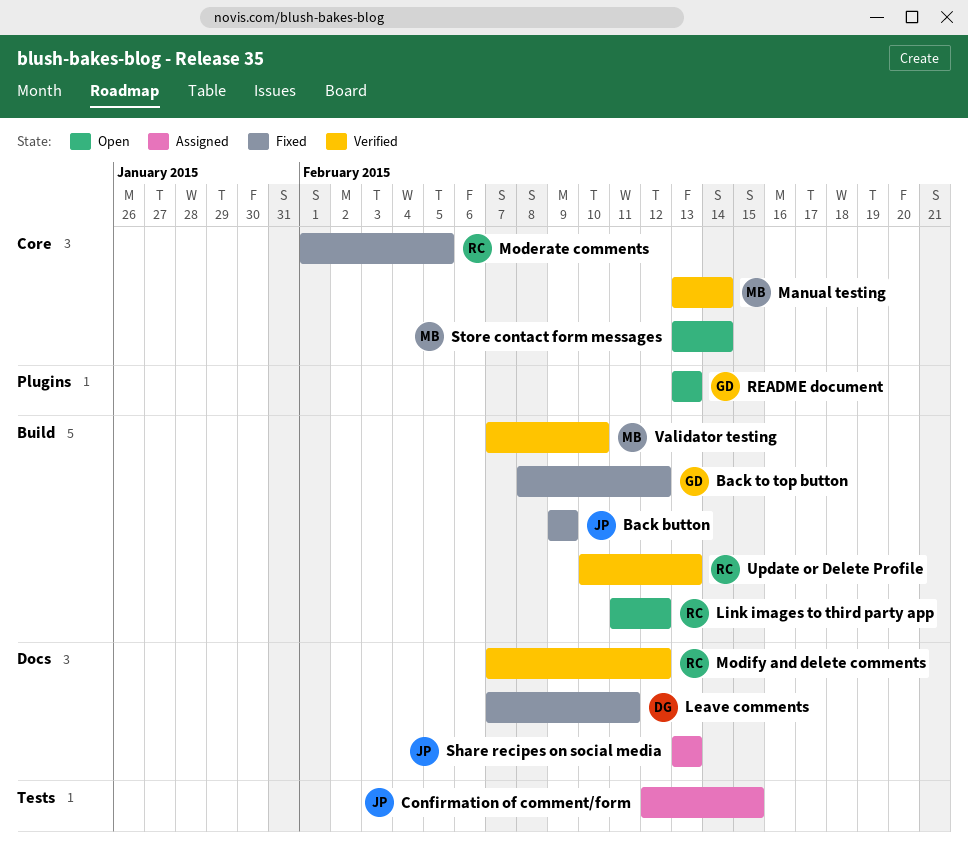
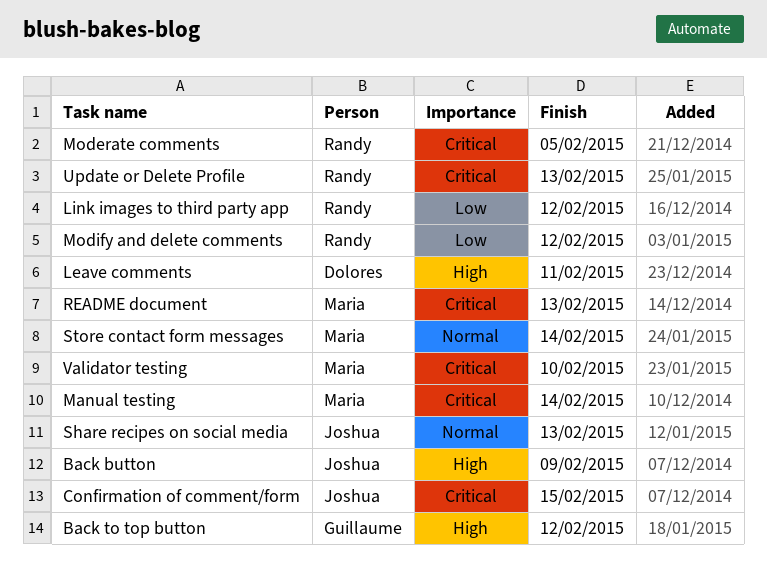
README document, owner: Guillaume -> Maria

